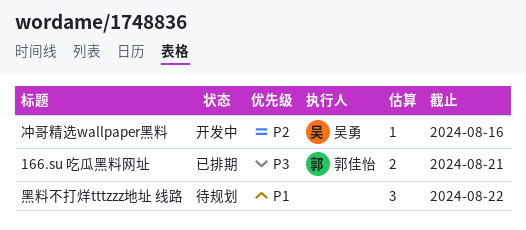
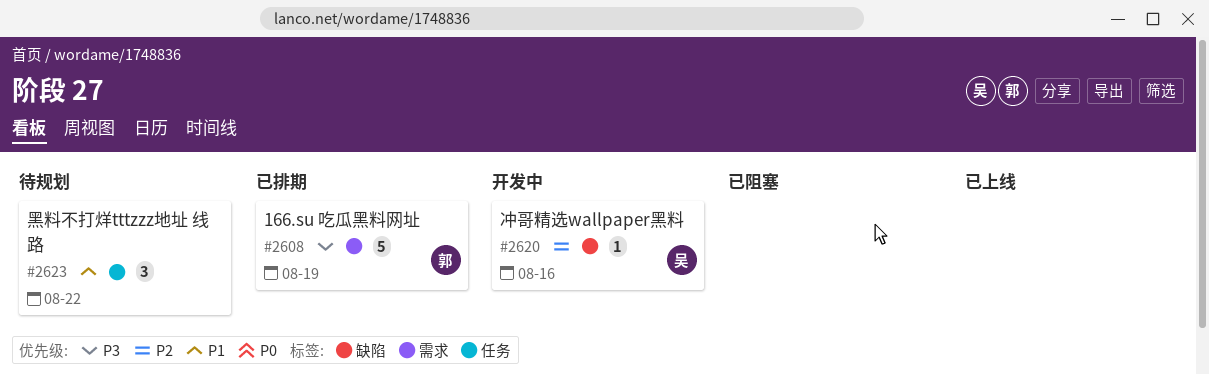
166.su 吃瓜黑料网址, estimate: 2 -> 5
166.su 吃瓜黑料网址, due: Aug 21 -> Aug 19

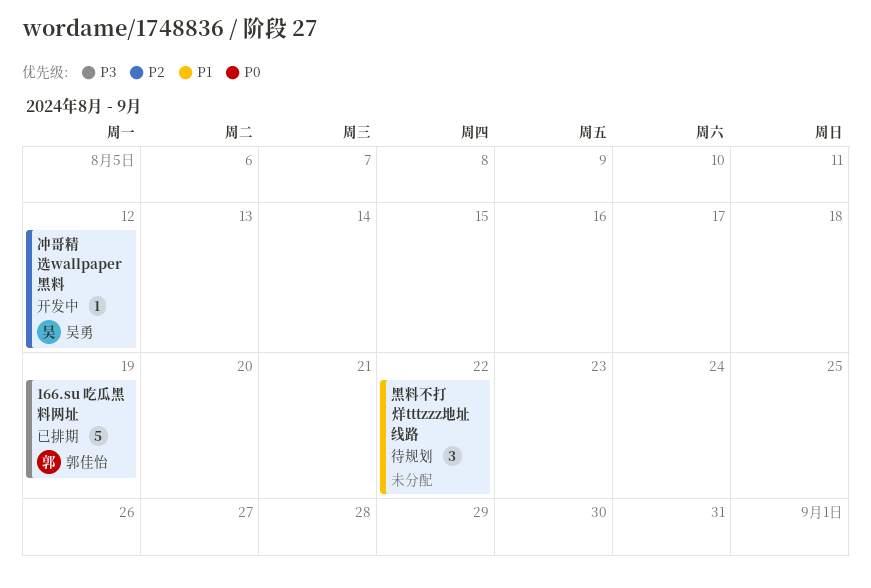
冲哥精选wallpaper黑料, due: Aug 16 -> Aug 12

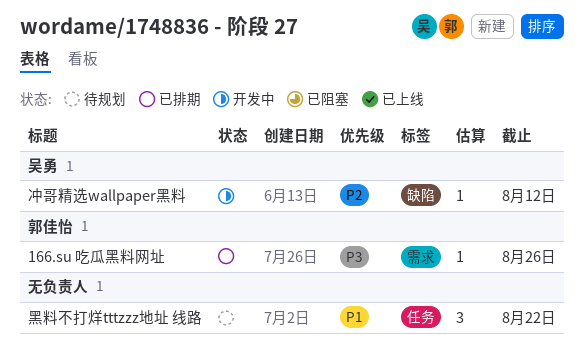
166.su 吃瓜黑料网址, estimate: 5 -> 1
166.su 吃瓜黑料网址, due: Aug 19 -> Aug 26

